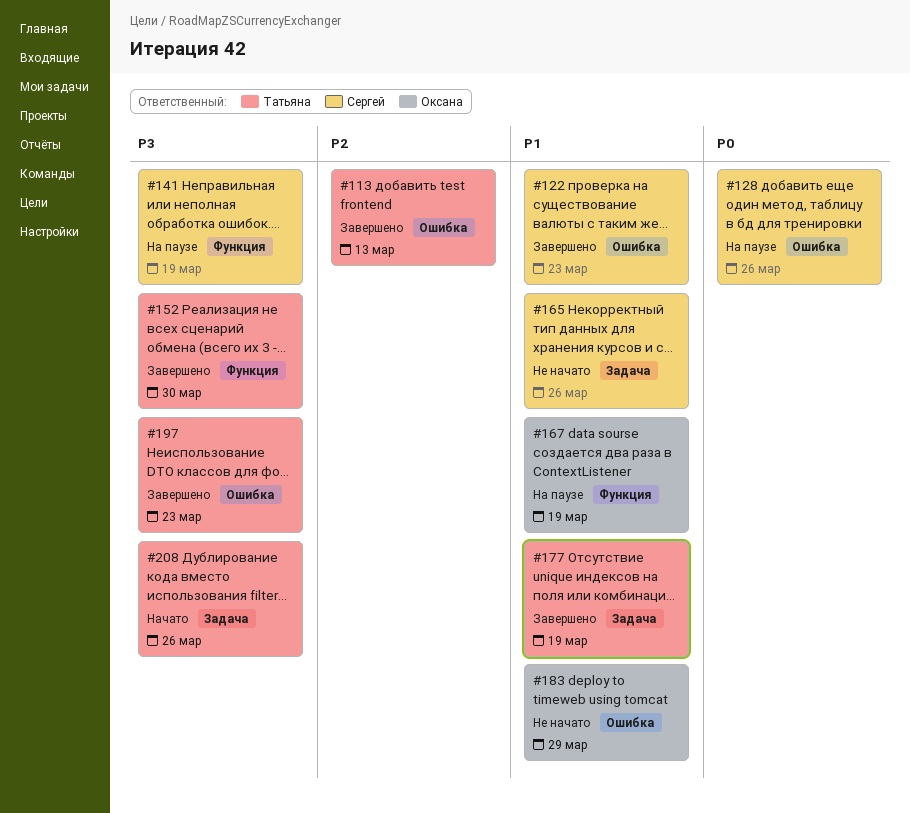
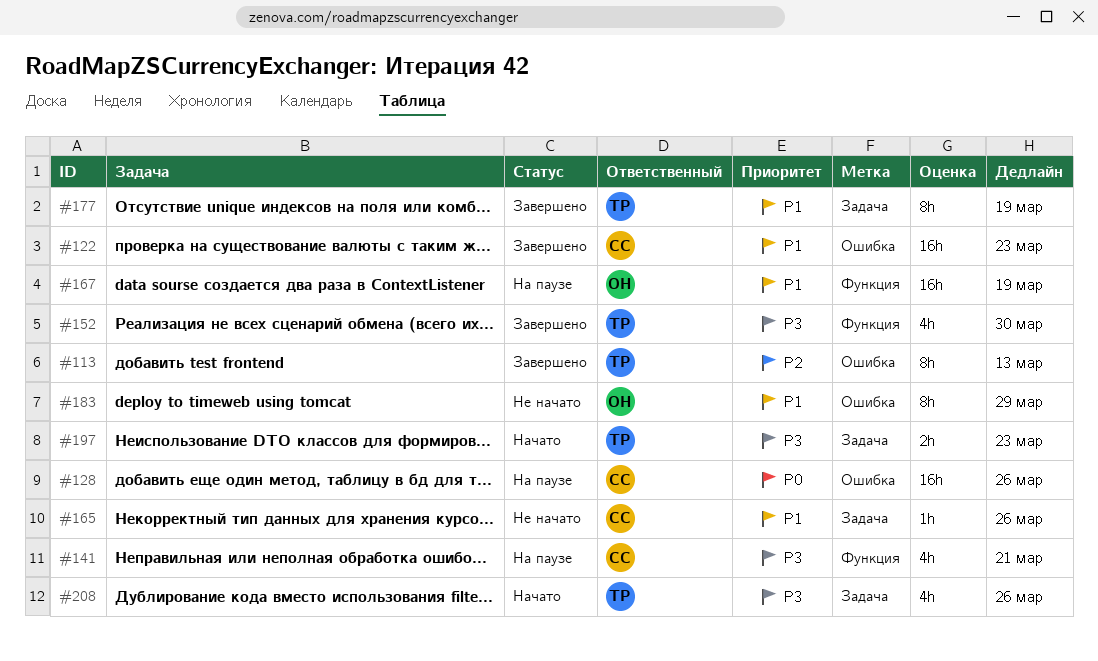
#141, due: Mar 19 -> Mar 21
#197, status: Завершено -> Начато
#197, label: Ошибка -> Задача

